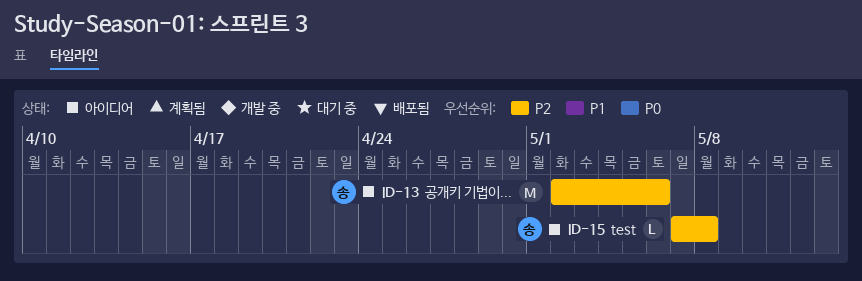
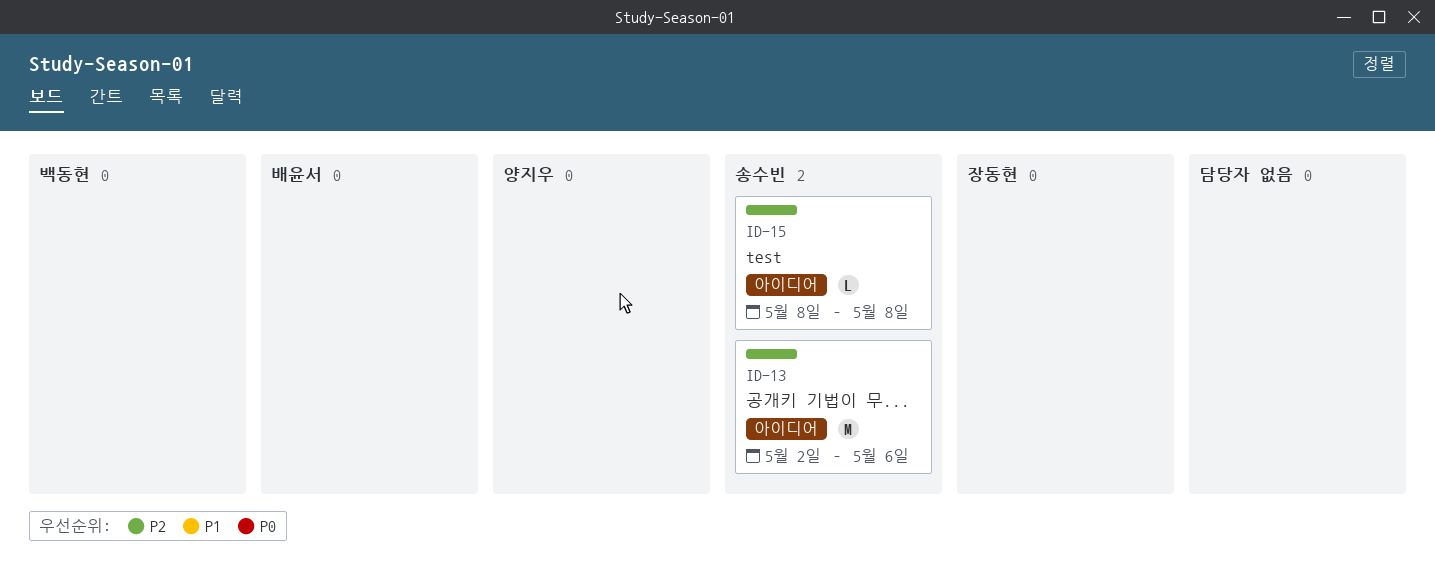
ID-15, start: May 7 -> May 8

